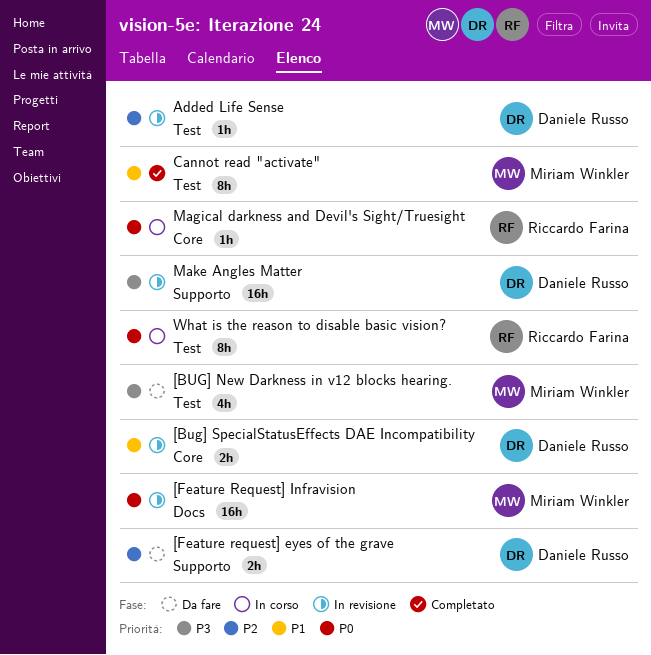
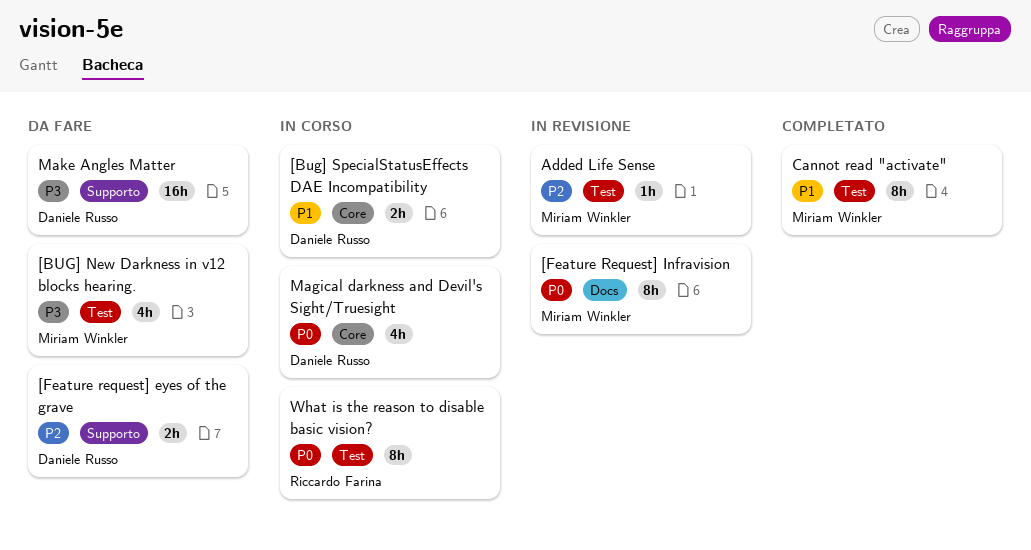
[Bug] SpecialStatusEffects DAE Incompatibility, status: In revisione -> In corso
[Feature Request] Infravision, estimate: 16h -> 8h
Added Life Sense, owner: Daniele Russo -> Miriam Winkler
Magical darkness and Devil's Sight/Truesight, owner: Riccardo Farina -> Daniele Russo
Magical darkness and Devil's Sight/Truesight, estimate: 1h -> 4h
Make Angles Matter, status: In revisione -> Da fare

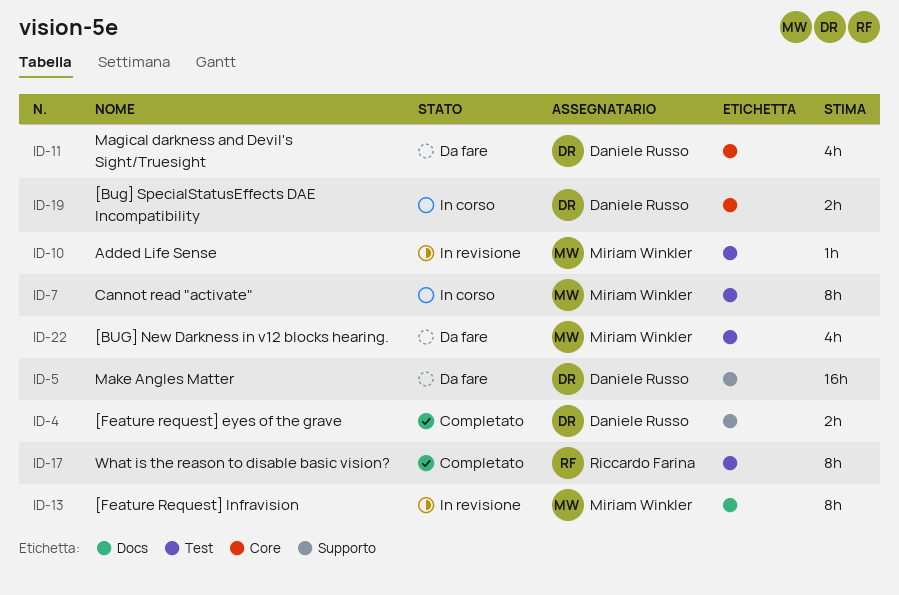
[Feature request] eyes of the grave, status: Da fare -> Completato
Cannot read "activate", status: Completato -> In corso
Magical darkness and Devil's Sight/Truesight, status: In corso -> Da fare
What is the reason to disable basic vision?, status: In corso -> Completato

